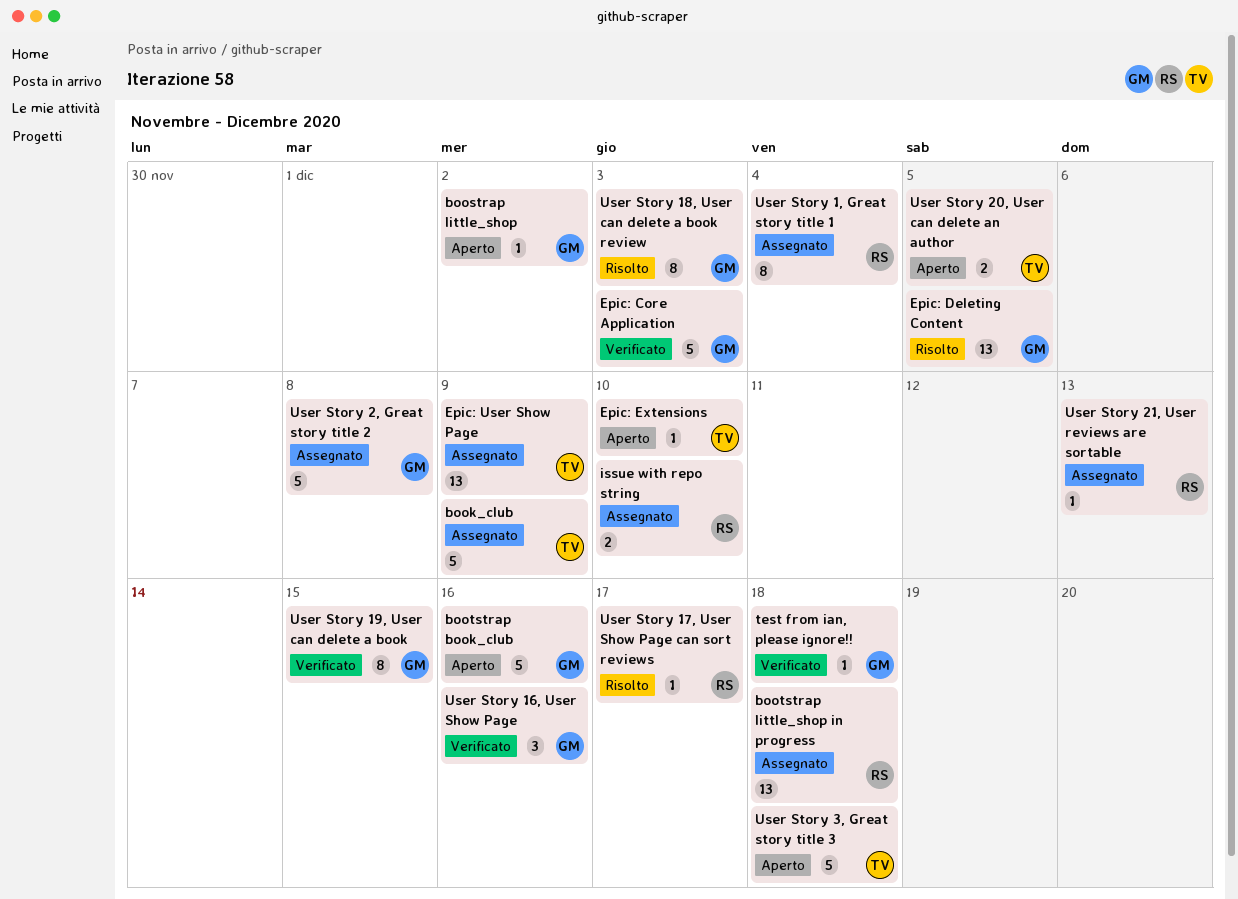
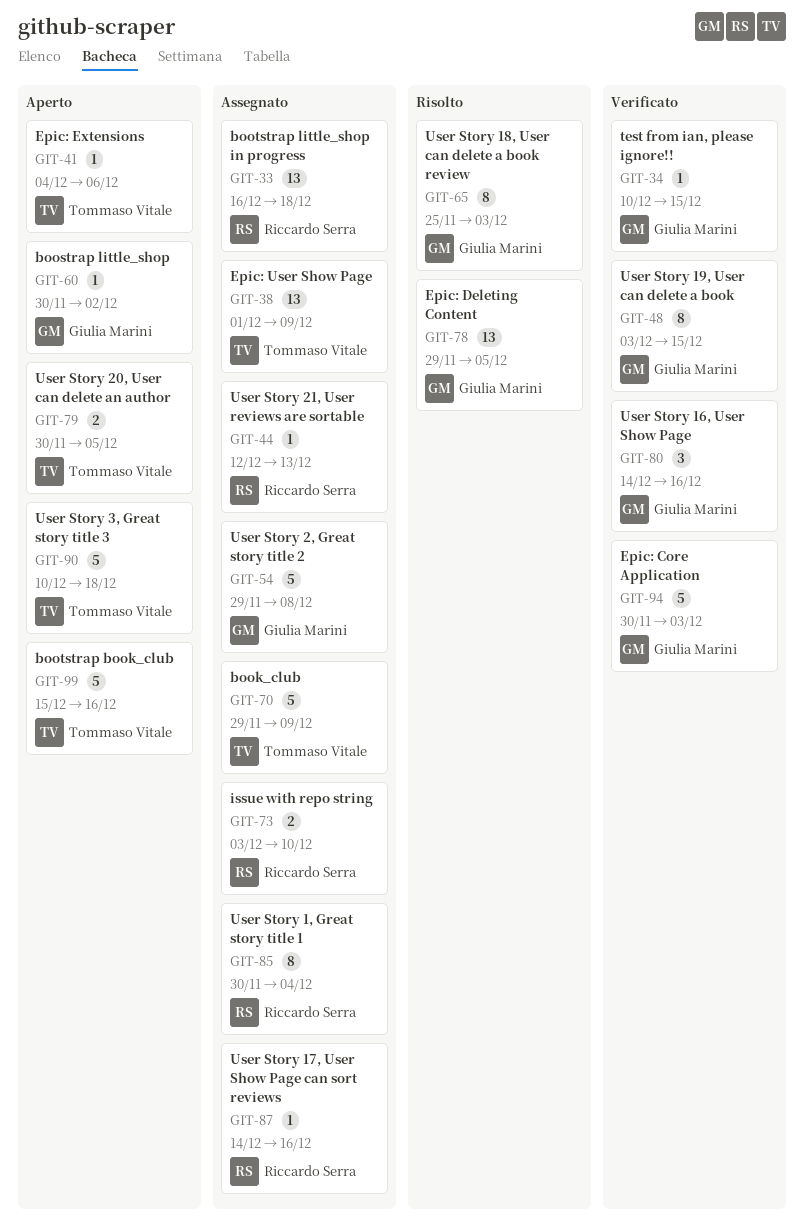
bootstrap book_club, owner: Giulia Marini -> Tommaso Vitale
Epic: Extensions, due: Dec 10 -> Dec 6
test from ian, please ignore!!, due: Dec 18 -> Dec 15
User Story 17, User Show Page can sort reviews, status: Risolto -> Assegnato
User Story 17, User Show Page can sort reviews, due: Dec 17 -> Dec 16

